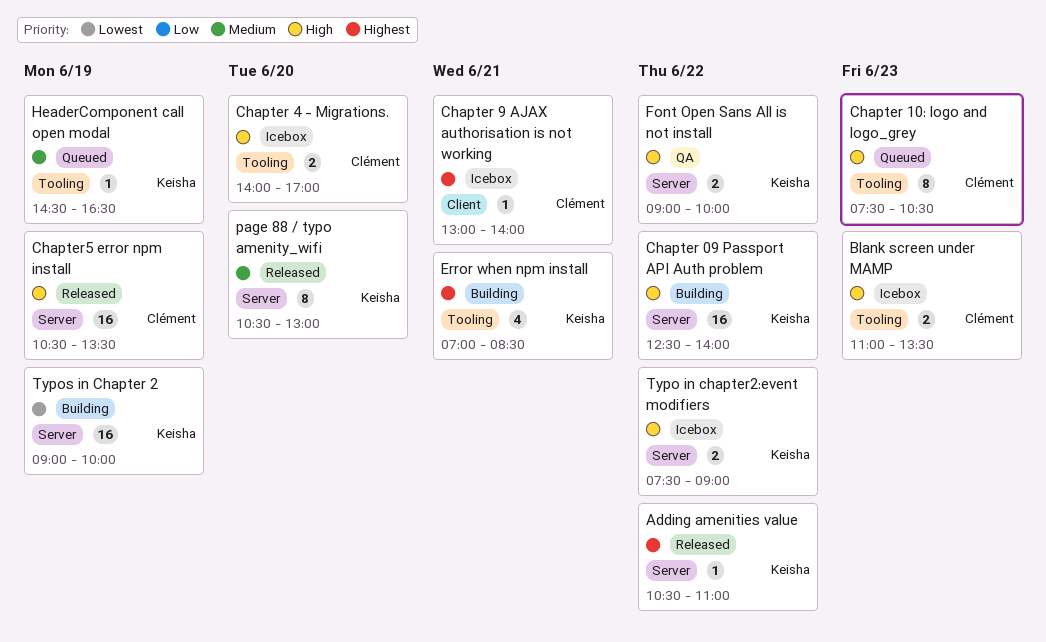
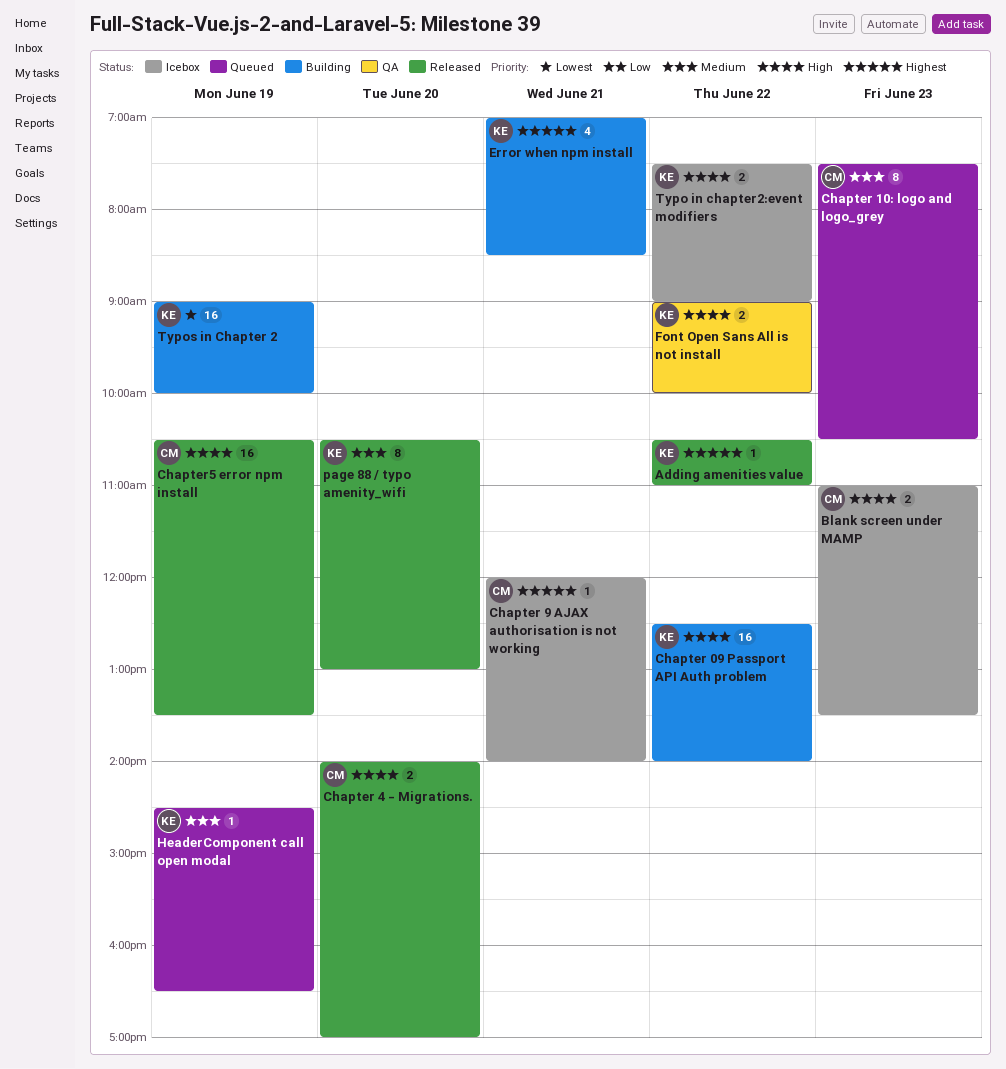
Chapter 10: logo and logo_grey, priority: High -> Medium
Chapter 4 - Migrations., status: Icebox -> Released
Chapter 9 AJAX authorisation is not working, begins: 13:00 -> 12:00

